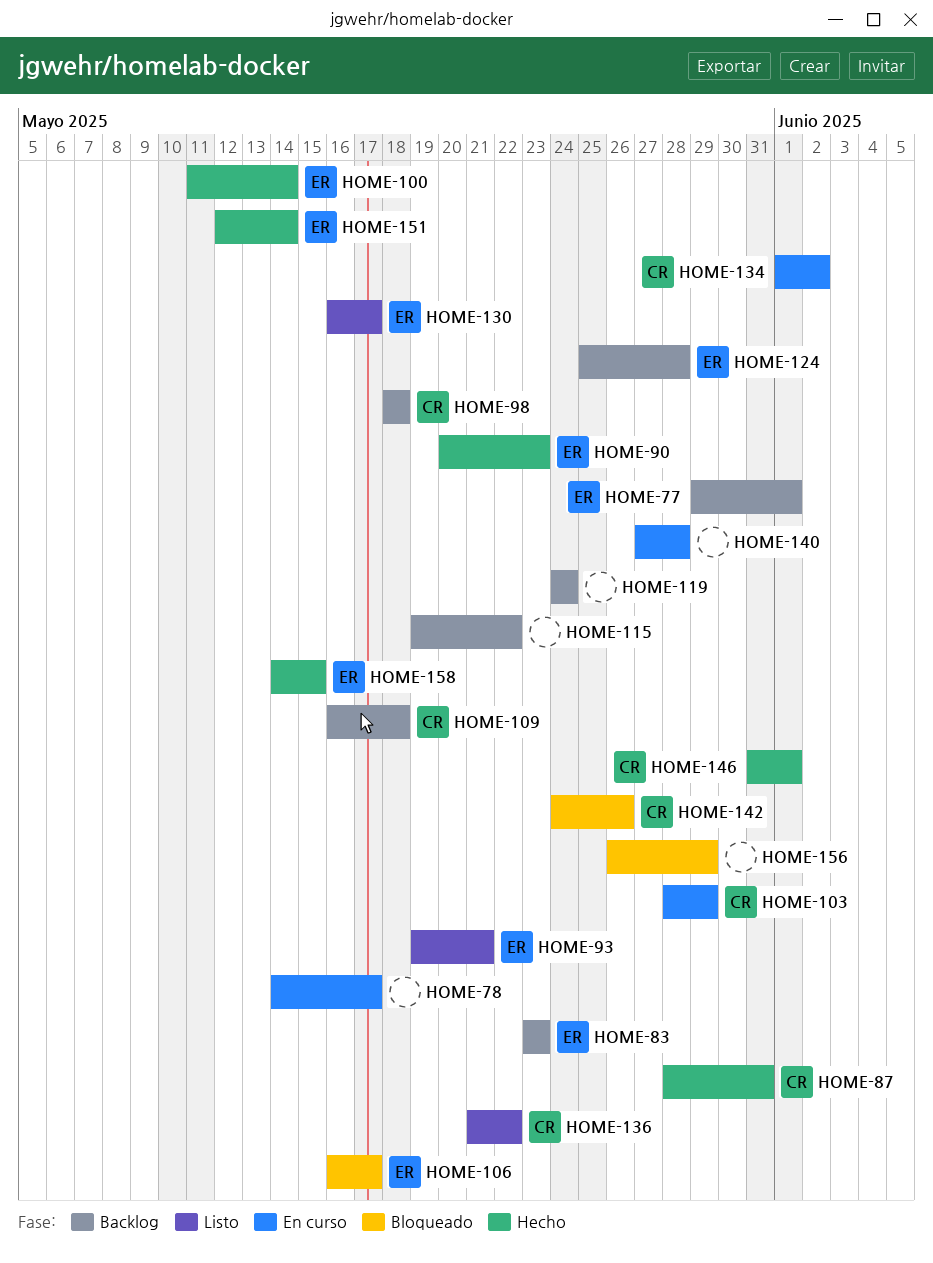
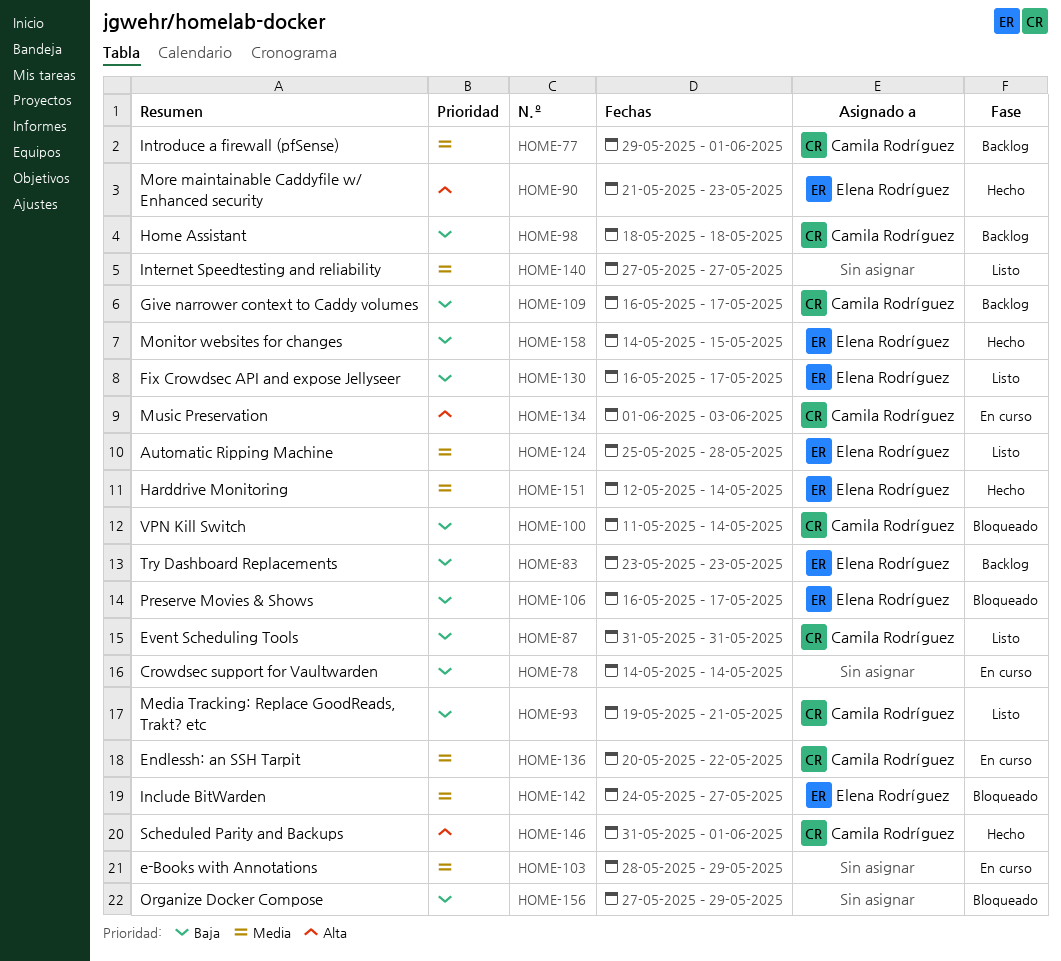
HOME-77, owner: Elena Rodríguez -> Camila Rodríguez
HOME-78, due: May 17 -> May 14
HOME-87, status: Hecho -> Listo
HOME-87, start: May 28 -> May 31
HOME-90, start: May 20 -> May 21
HOME-93, owner: Elena Rodríguez -> Camila Rodríguez
HOME-100, status: Hecho -> Bloqueado
HOME-100, owner: Elena Rodríguez -> Camila Rodríguez
HOME-103, owner: Camila Rodríguez -> none
HOME-109, due: May 18 -> May 17
HOME-115: present -> none
HOME-119: present -> none
HOME-124, status: Backlog -> Listo
HOME-134, due: Jun 2 -> Jun 3
HOME-136, status: Listo -> En curso
HOME-136, start: May 21 -> May 20
HOME-140, status: En curso -> Listo
HOME-140, due: May 28 -> May 27
HOME-142, owner: Camila Rodríguez -> Elena Rodríguez
HOME-142, due: May 26 -> May 27
HOME-156, start: May 26 -> May 27

